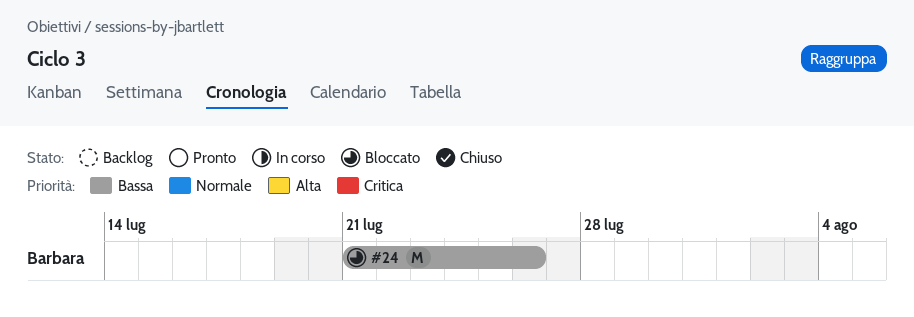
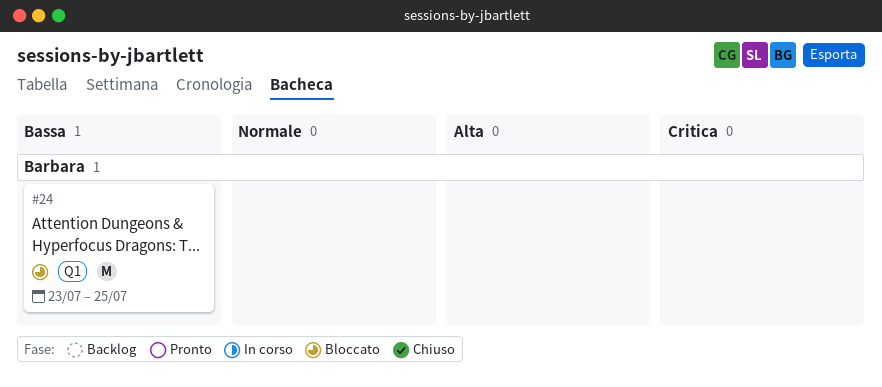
#24, start: Jul 21 -> Jul 23
#24, due: Jul 26 -> Jul 25

